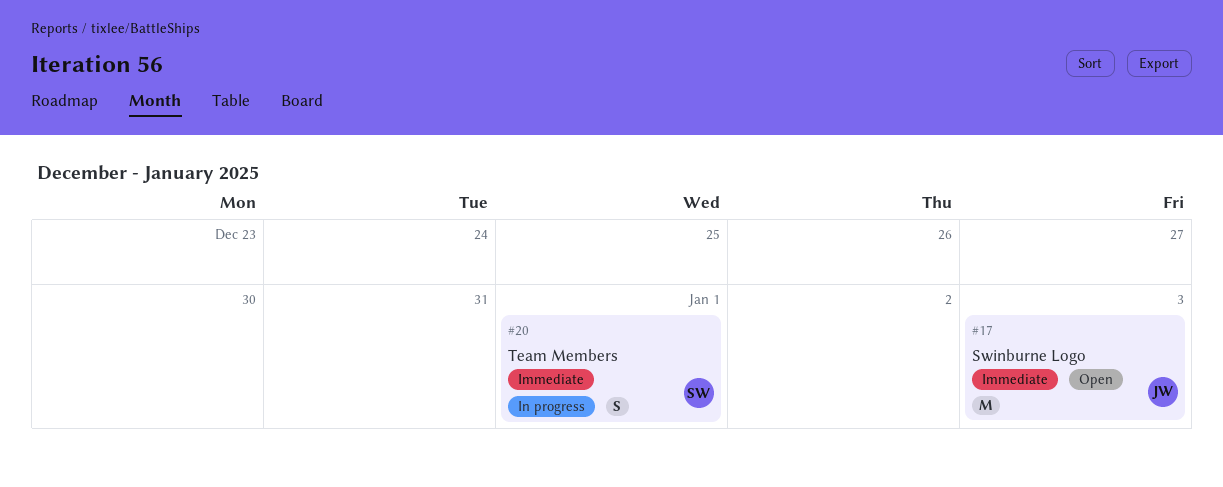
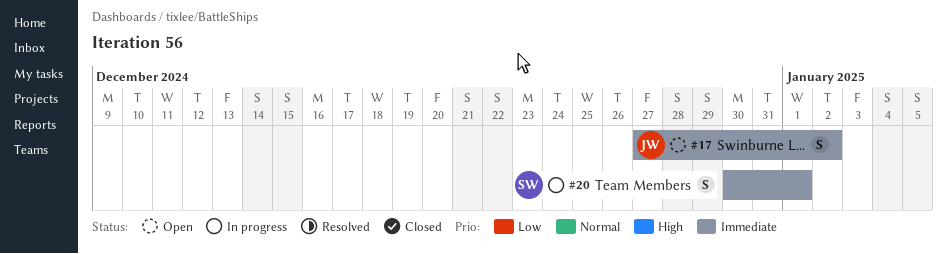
#17, estimate: M -> S
#17, due: Jan 3 -> Jan 2

